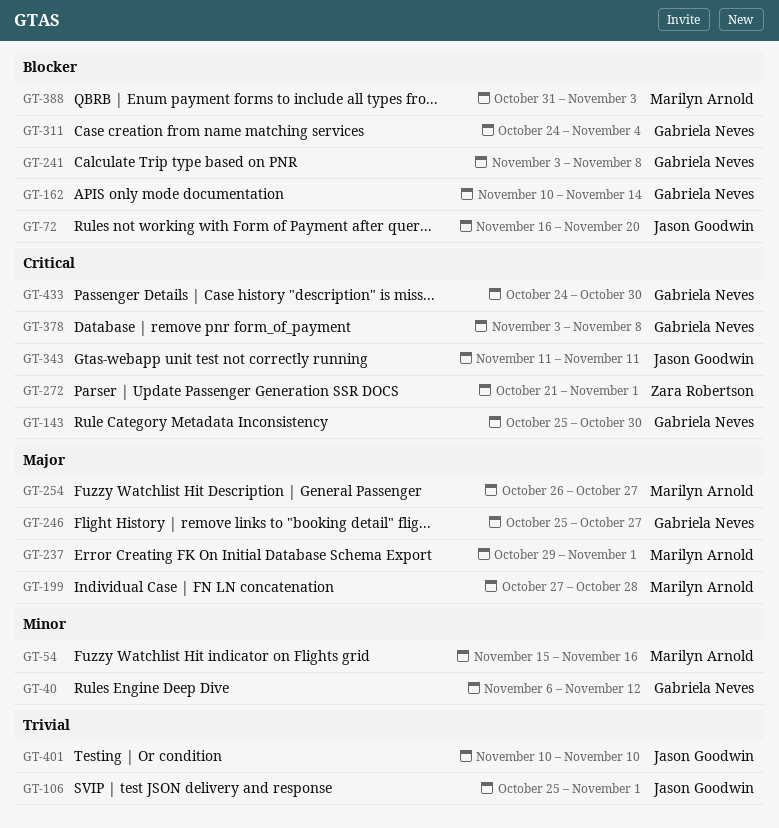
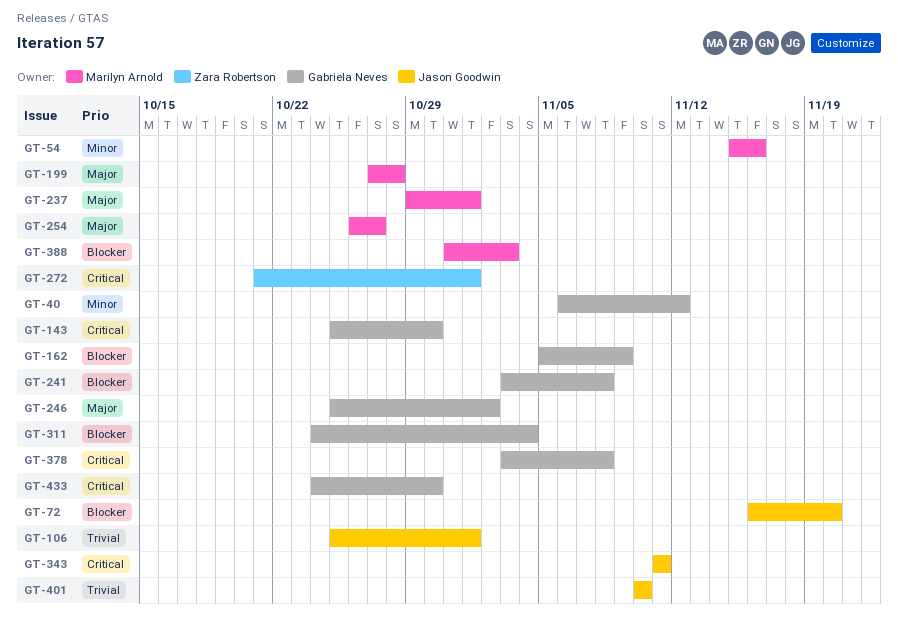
GT-162, start: Nov 10 -> Nov 5
GT-162, due: Nov 14 -> Nov 9
GT-246, due: Oct 27 -> Nov 2

